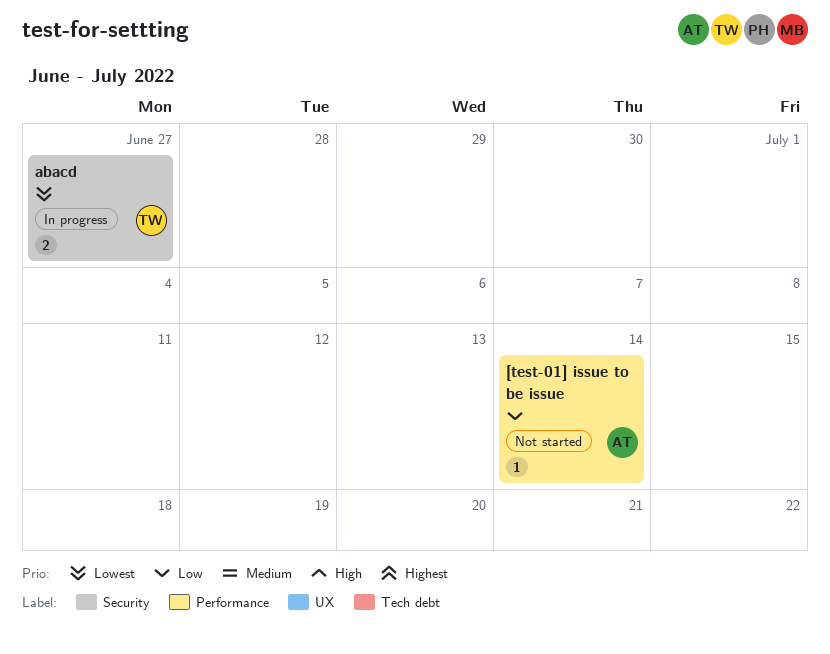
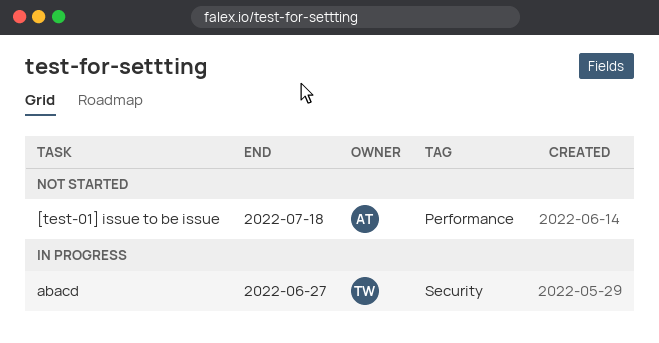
[test-01] issue to be issue, due: Jul 14 -> Jul 18

